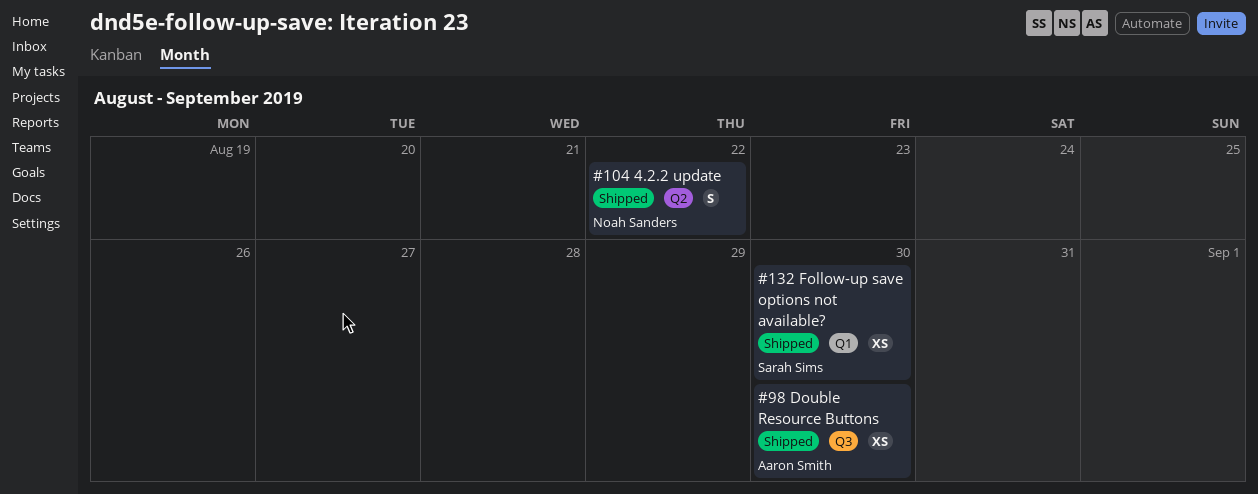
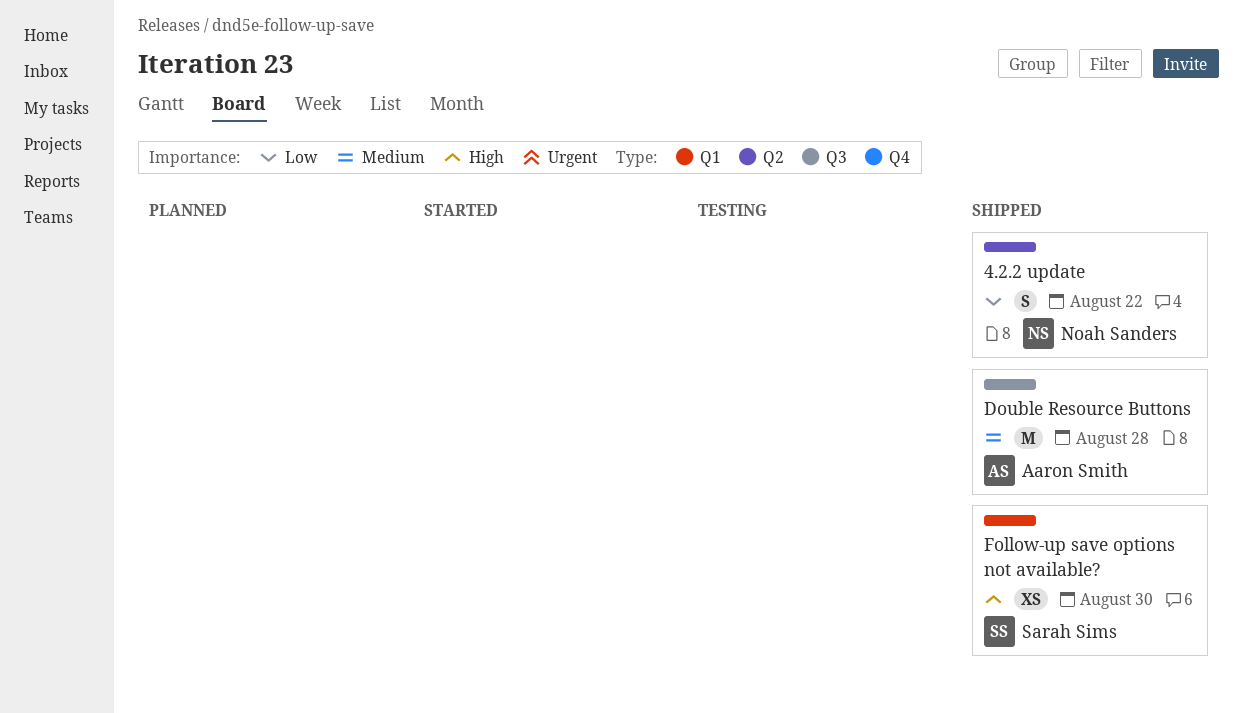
Double Resource Buttons, estimate: XS -> M
Double Resource Buttons, due: Aug 30 -> Aug 28

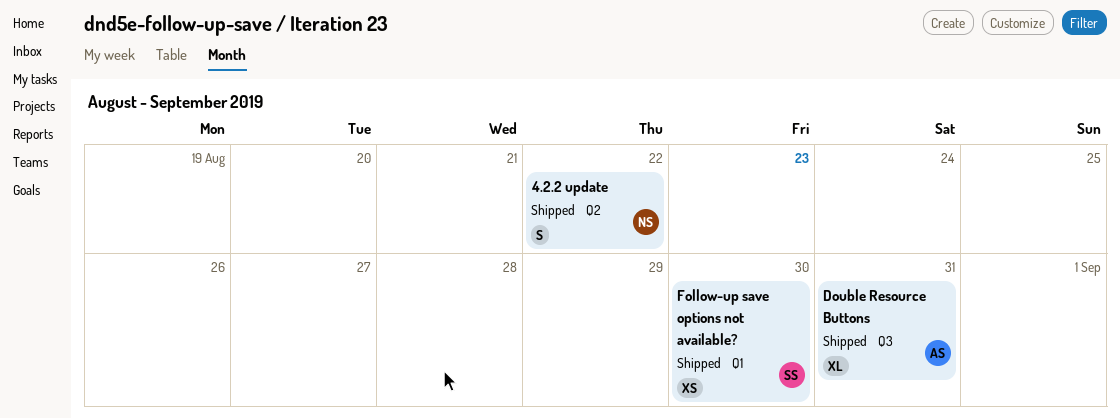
Double Resource Buttons, estimate: M -> XL
Double Resource Buttons, due: Aug 28 -> Aug 31

